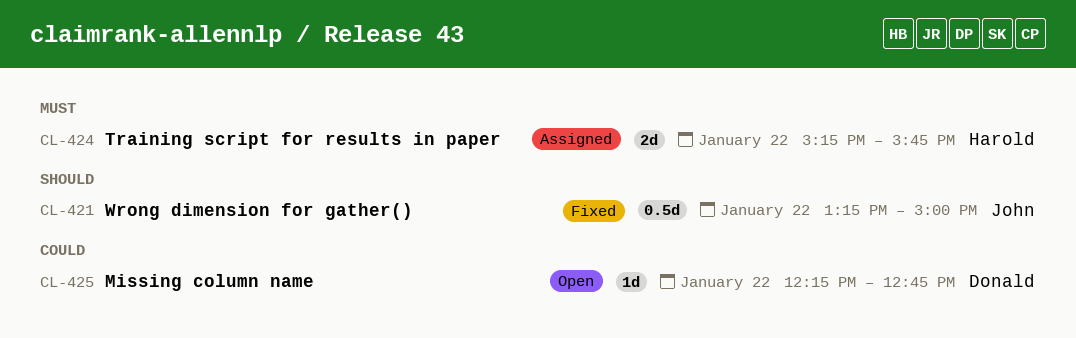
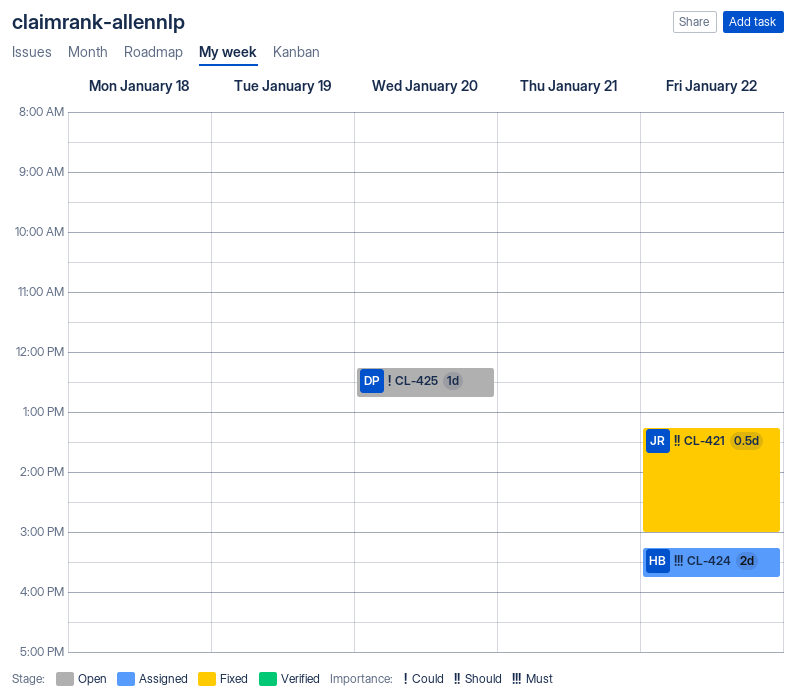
CL-425, day: Jan 22 -> Jan 20

